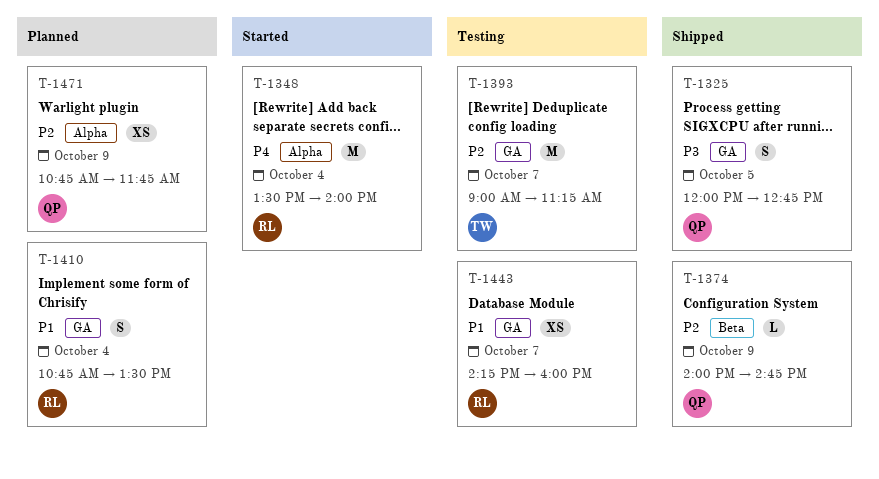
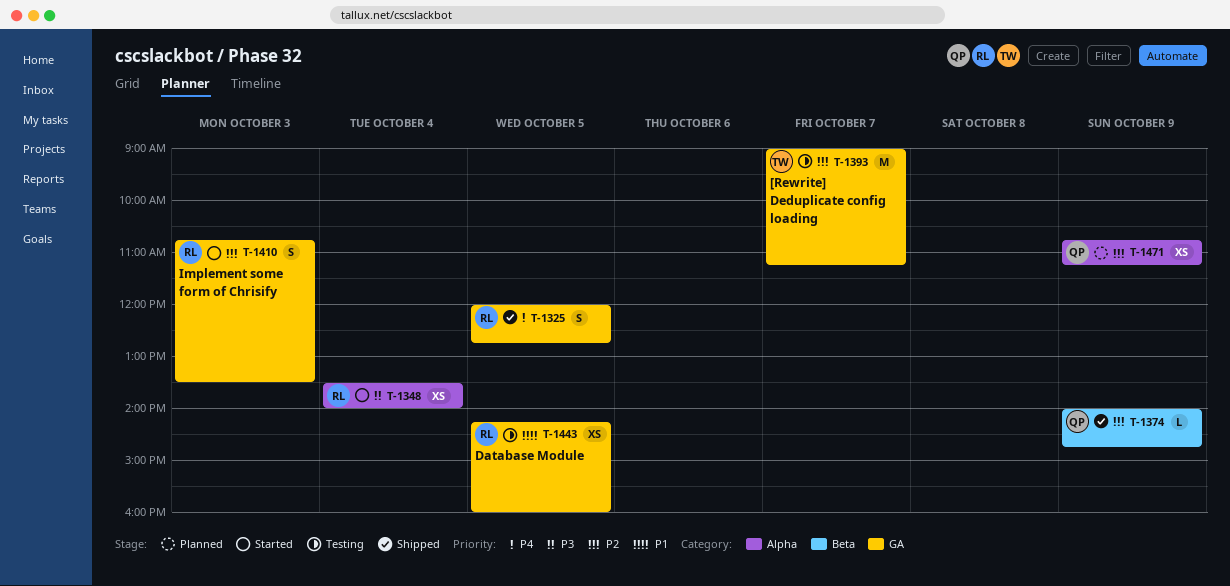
T-1325, owner: QP -> RL
T-1325, priority: P3 -> P4
T-1348, priority: P4 -> P3
T-1348, estimate: M -> XS
T-1410, status: Planned -> Started
T-1410, priority: P1 -> P2
T-1410, day: Oct 4 -> Oct 3
T-1443, day: Oct 7 -> Oct 5
T-1471, ends: 11:45 -> 11:15

